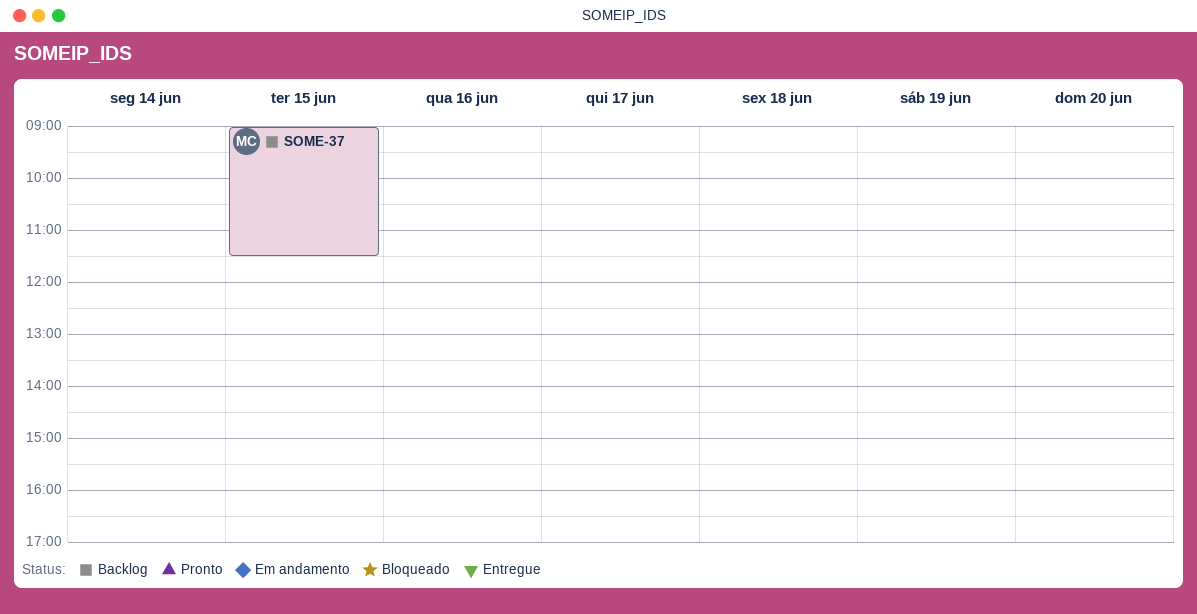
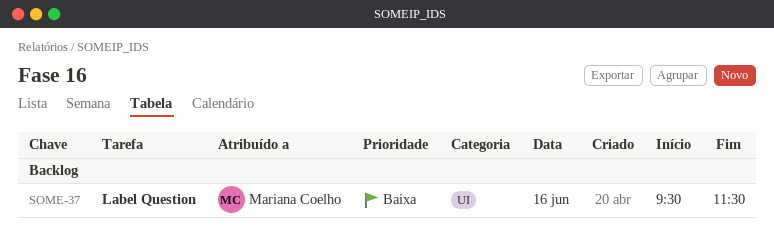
SOME-37, day: Jun 15 -> Jun 16
SOME-37, begins: 09:00 -> 09:30

